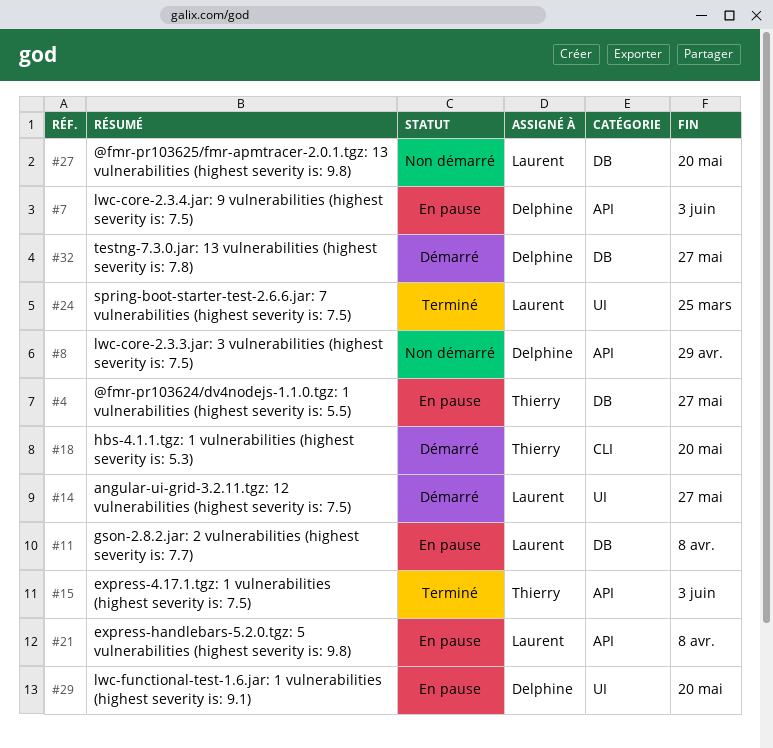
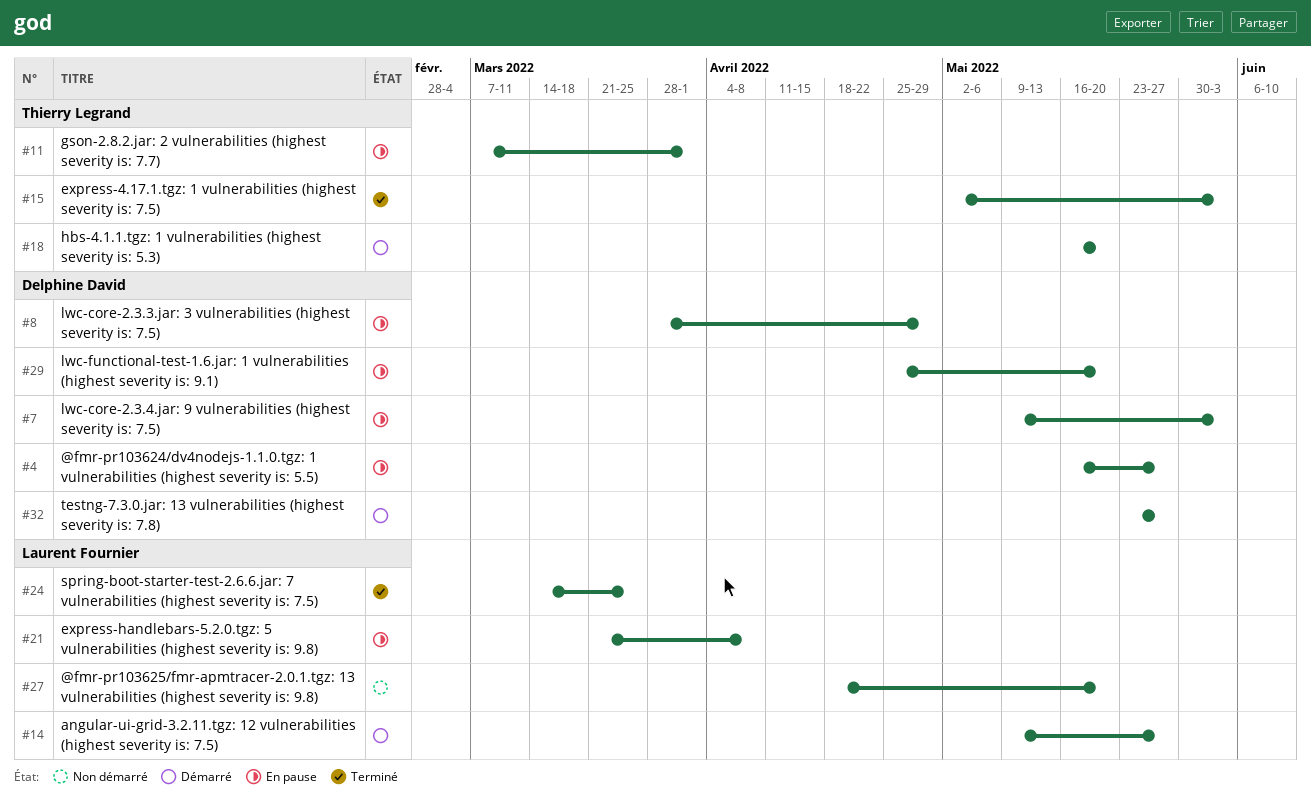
#4, owner: Thierry Legrand -> Delphine David
#8, status: Non démarré -> En pause
#11, owner: Laurent Fournier -> Thierry Legrand
#11, due: Apr 8 -> Apr 1

